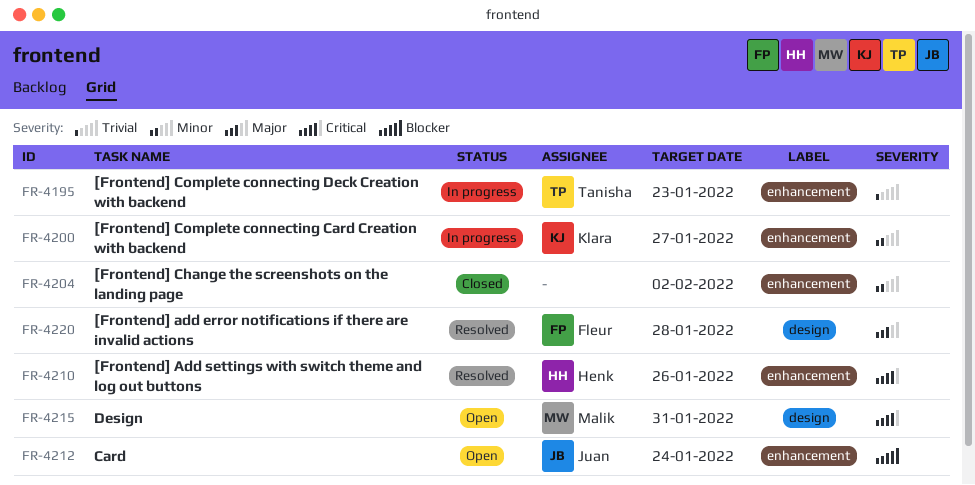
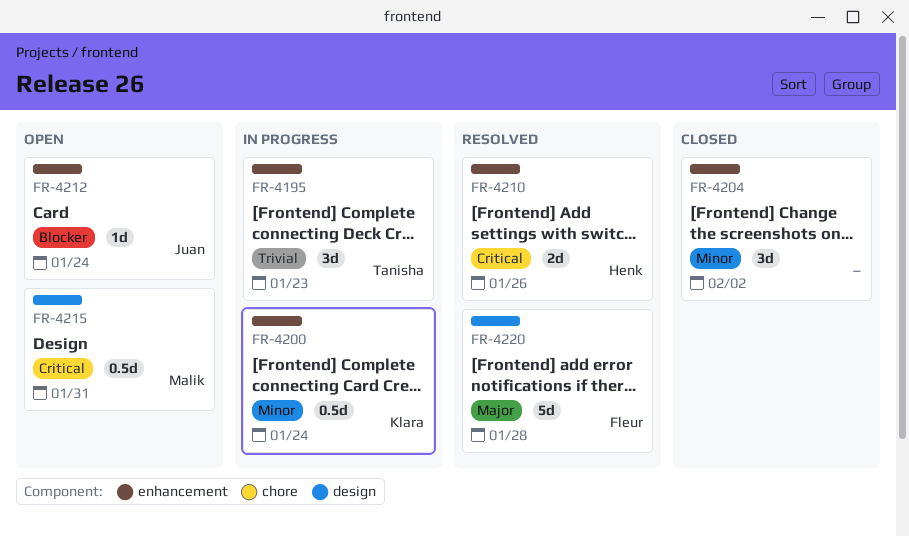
FR-4200, due: Jan 27 -> Jan 24

